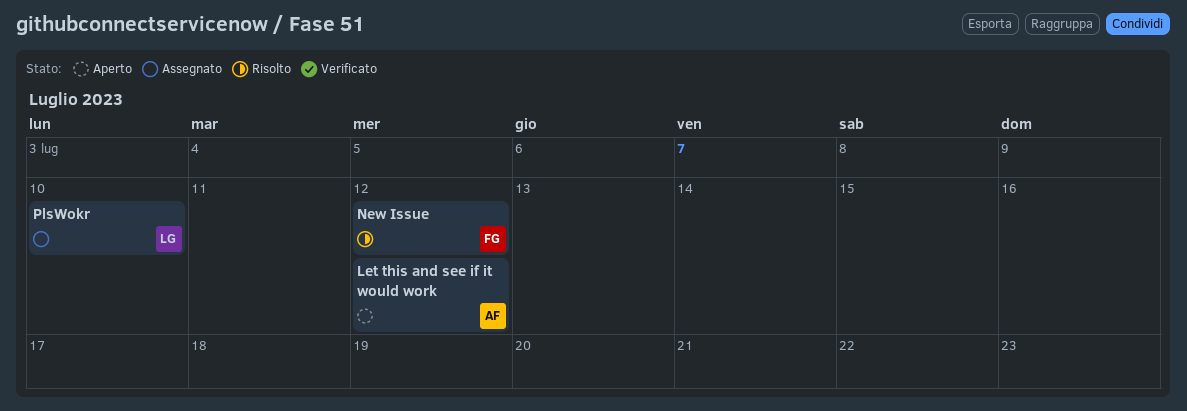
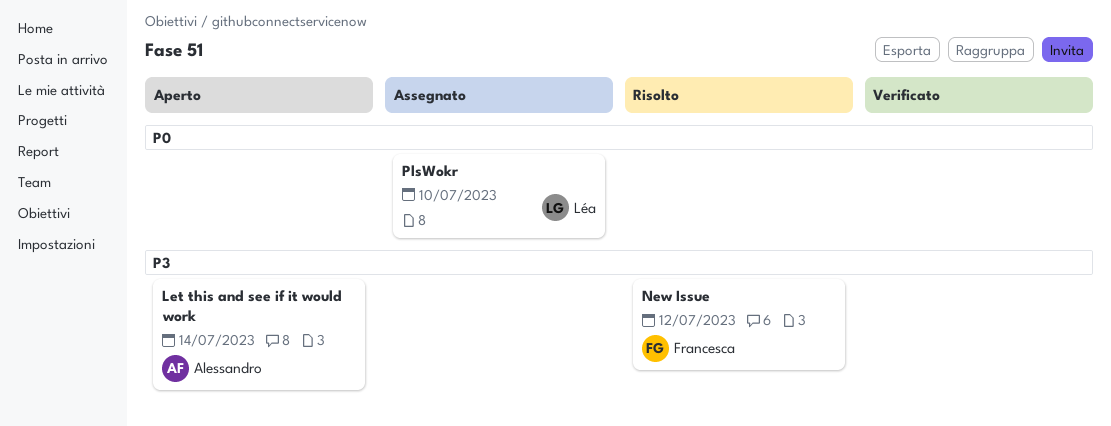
Let this and see if it would work, due: Jul 12 -> Jul 14

